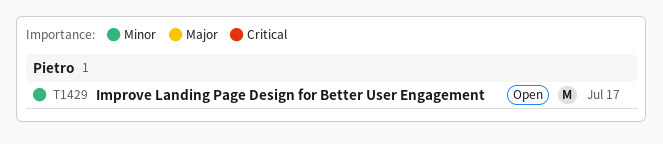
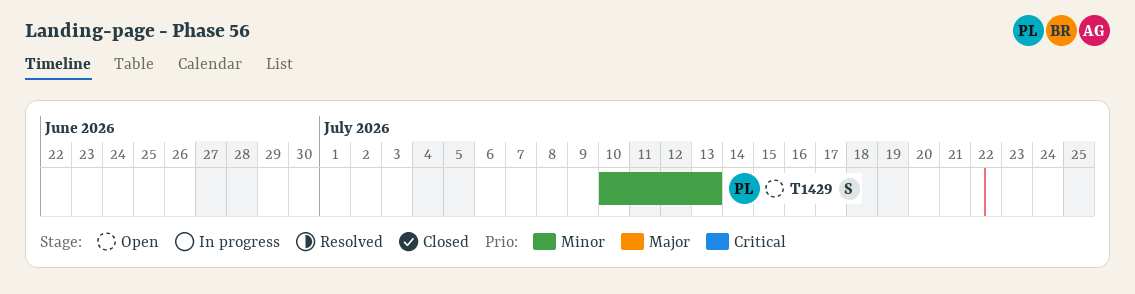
T1429, estimate: M -> S
T1429, due: Jul 17 -> Jul 13

